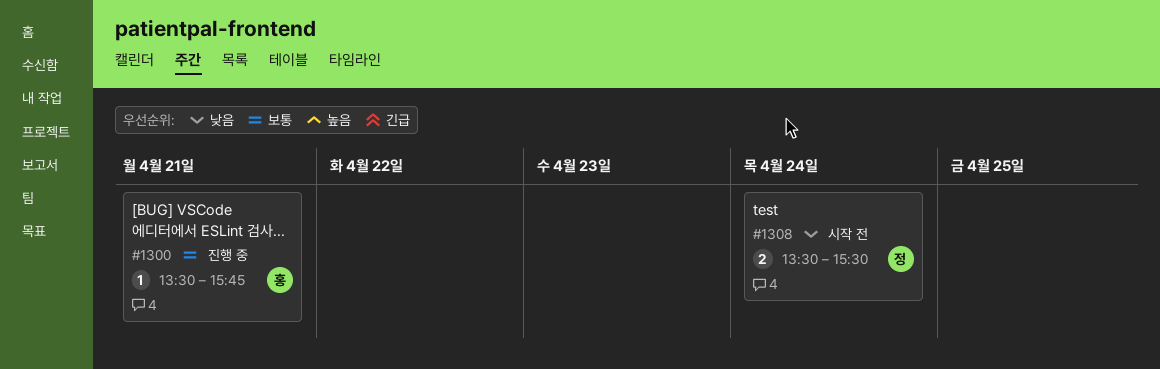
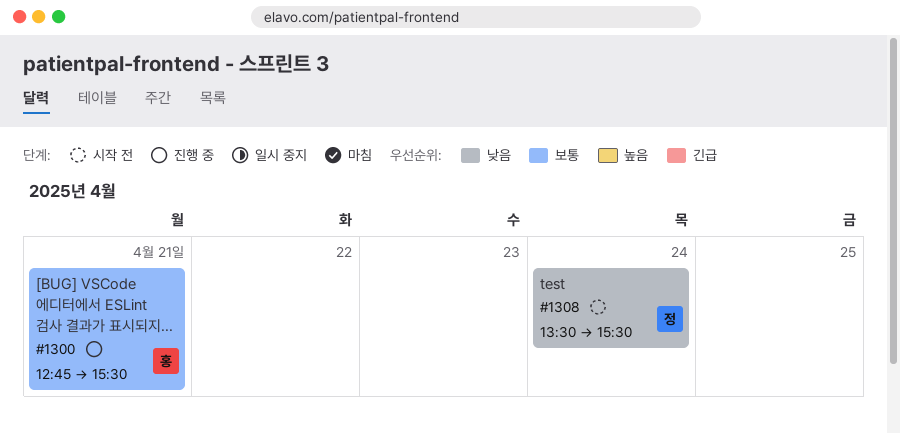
#1300, begins: 13:30 -> 12:45
#1300, ends: 15:45 -> 15:30

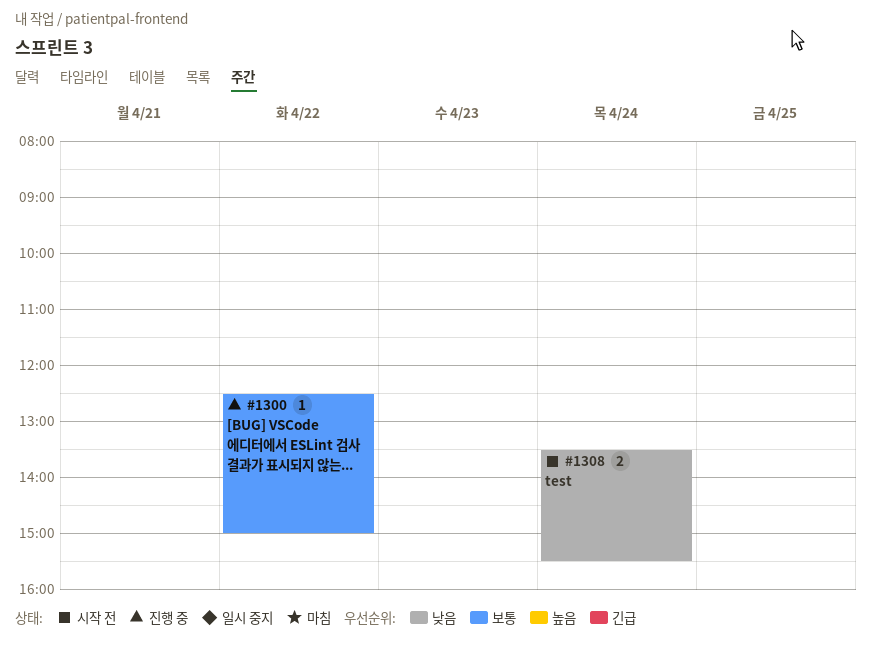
#1300, day: Apr 21 -> Apr 22
#1300, begins: 12:45 -> 12:30
#1300, ends: 15:30 -> 15:00

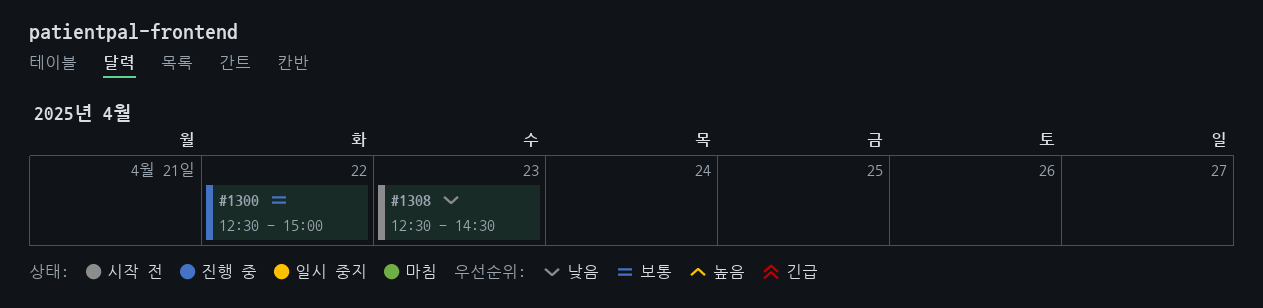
#1308, day: Apr 24 -> Apr 23
#1308, begins: 13:30 -> 12:30
#1308, ends: 15:30 -> 14:30

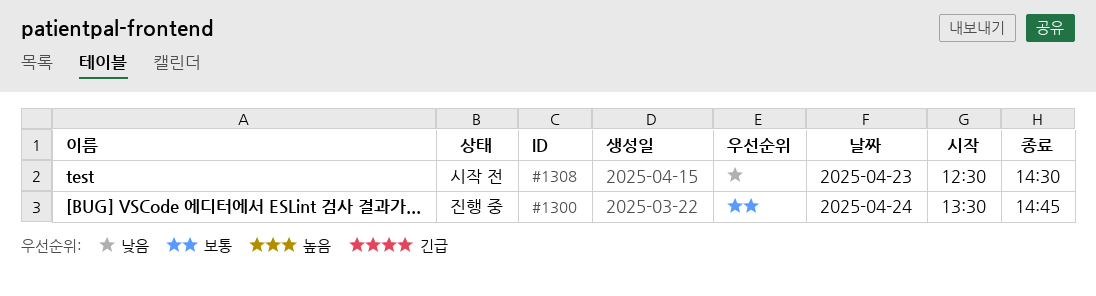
#1300, day: Apr 22 -> Apr 24
#1300, begins: 12:30 -> 13:30
#1300, ends: 15:00 -> 14:45

